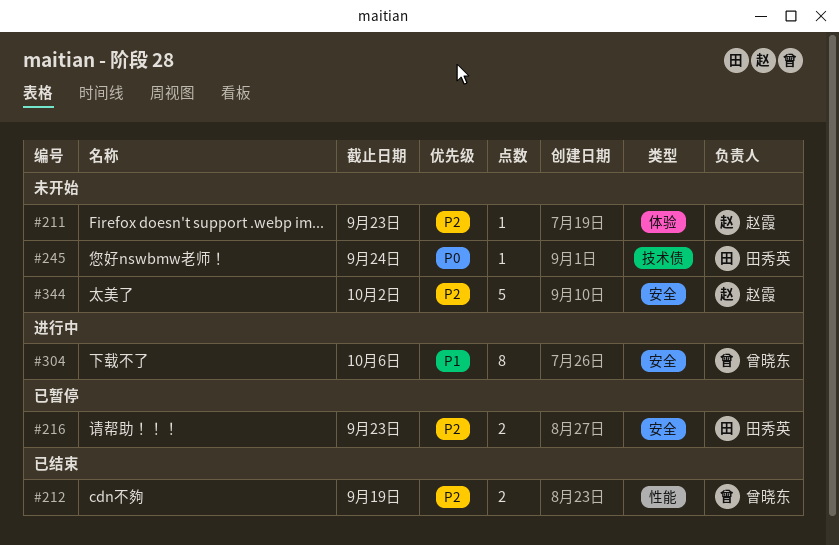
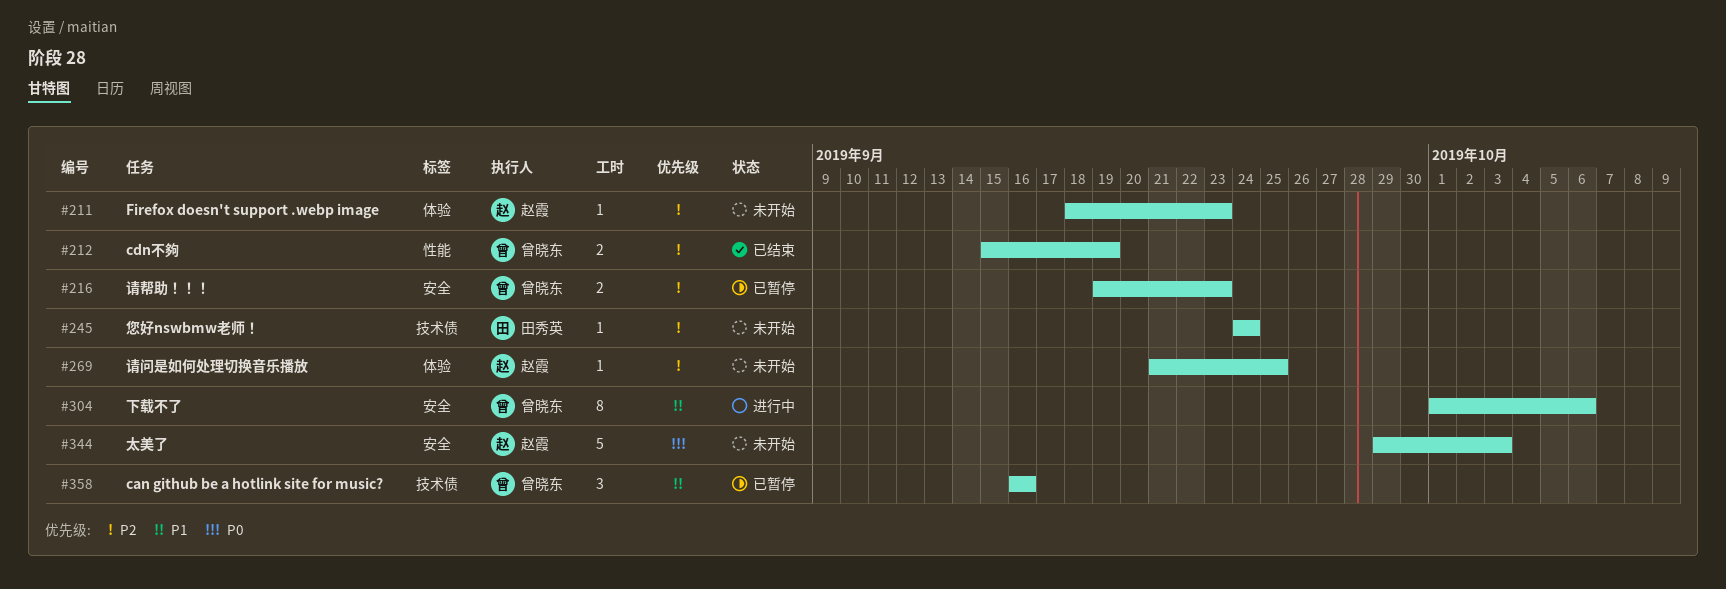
#216, owner: 田秀英 -> 曾晓东
#245, priority: P0 -> P2
#269: none -> present
#344, priority: P2 -> P0
#344, due: Oct 2 -> Oct 3
#358: none -> present

